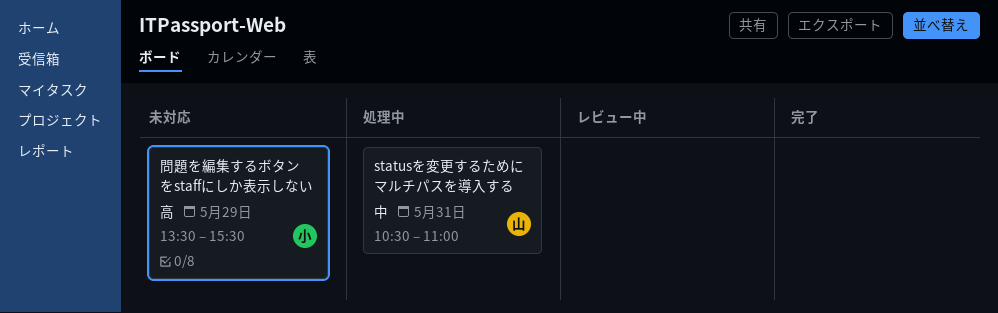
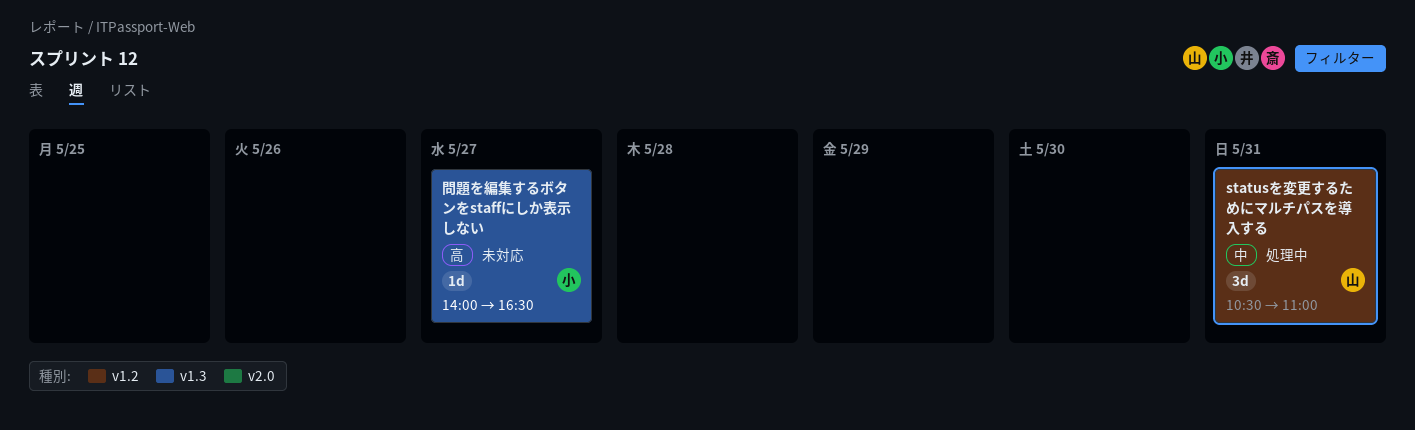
問題を編集するボタンをstaffにしか表示しない, day: May 29 -> May 27
問題を編集するボタンをstaffにしか表示しない, begins: 13:30 -> 14:00
問題を編集するボタンをstaffにしか表示しない, ends: 15:30 -> 16:30

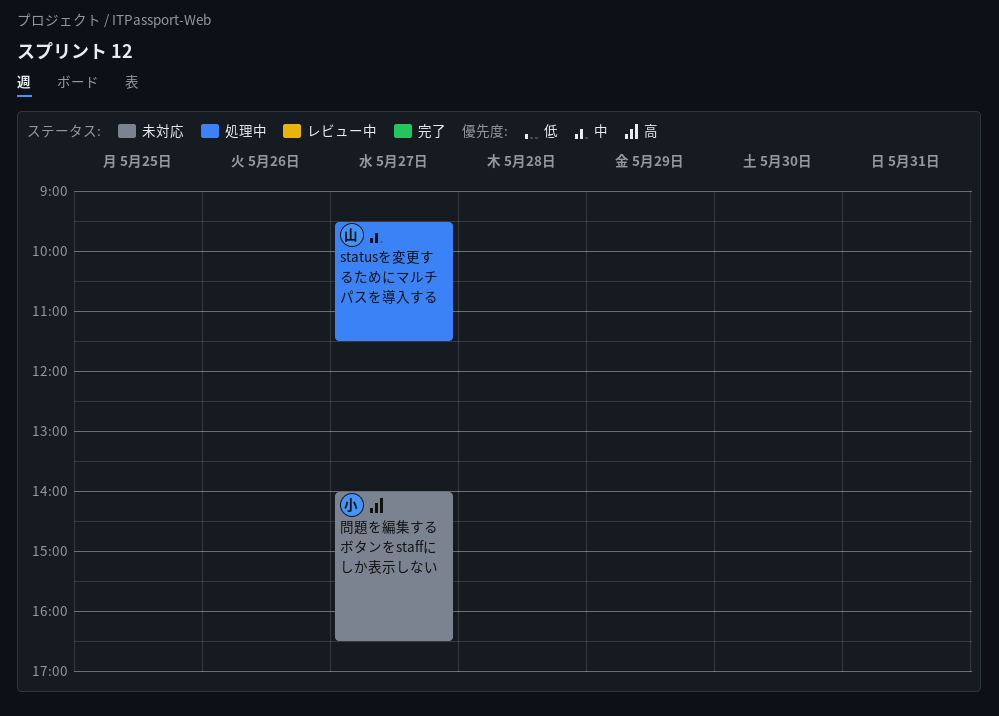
statusを変更するためにマルチパスを導入する, day: May 31 -> May 27
statusを変更するためにマルチパスを導入する, begins: 10:30 -> 09:30
statusを変更するためにマルチパスを導入する, ends: 11:00 -> 11:30

